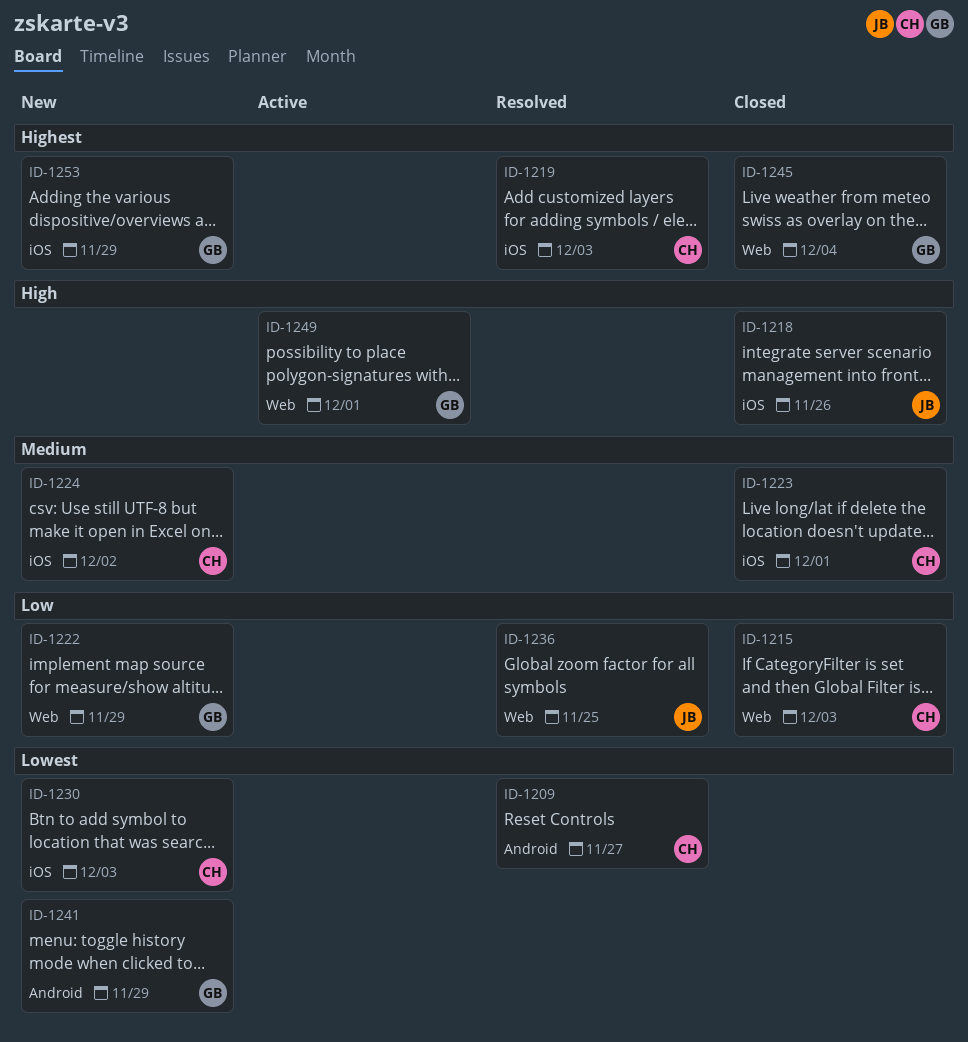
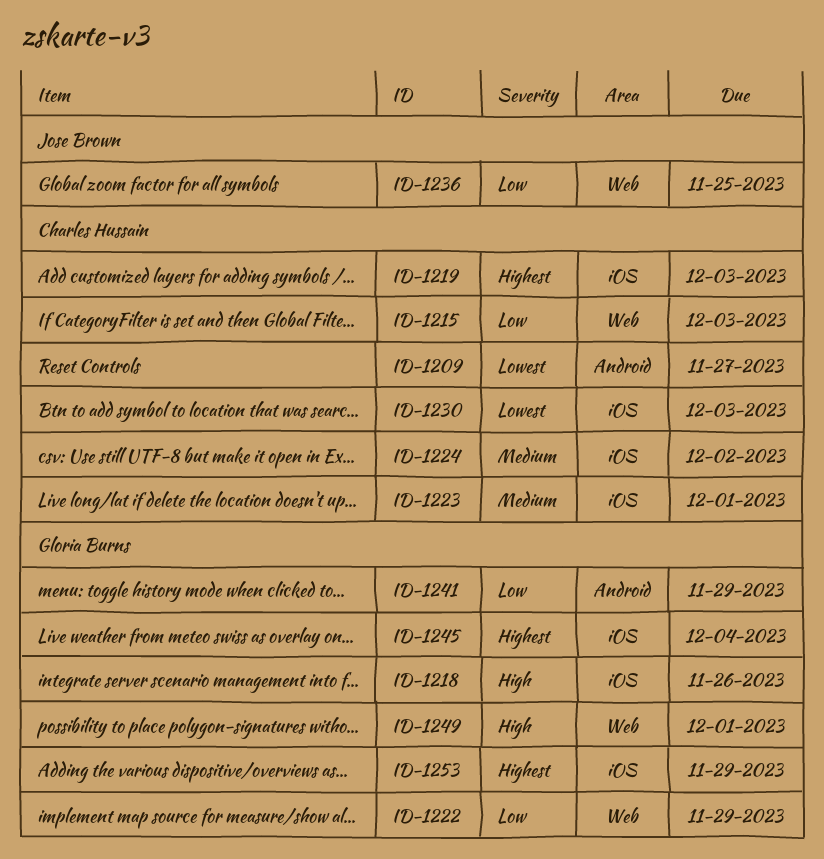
ID-1218, owner: Jose Brown -> Gloria Burns
ID-1241, priority: Lowest -> Low
ID-1245, label: Web -> iOS

